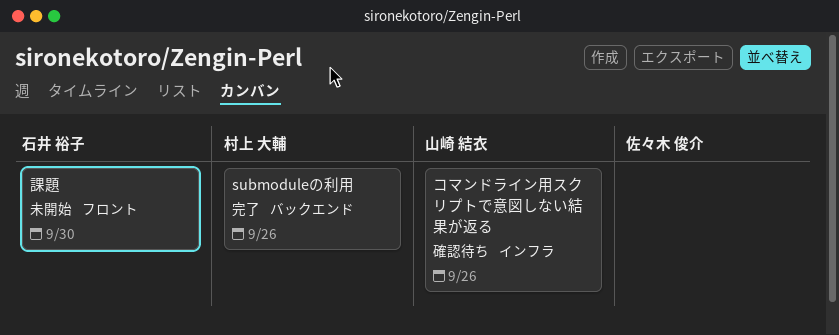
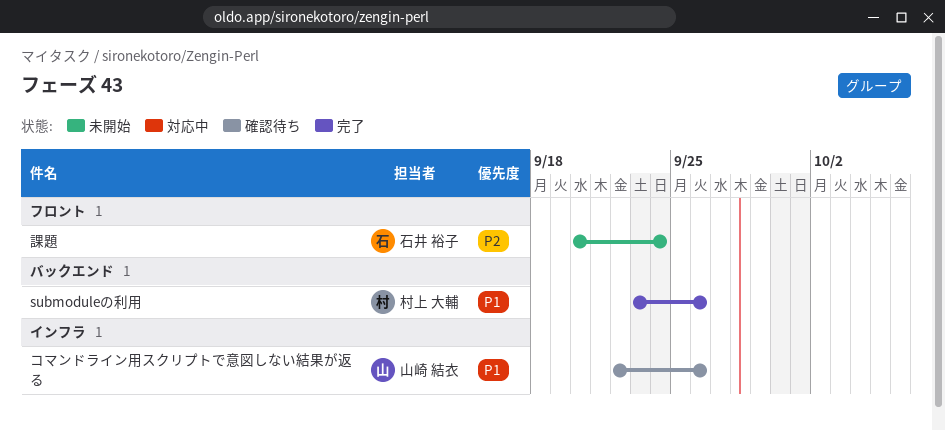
課題, due: Sep 30 -> Sep 24

